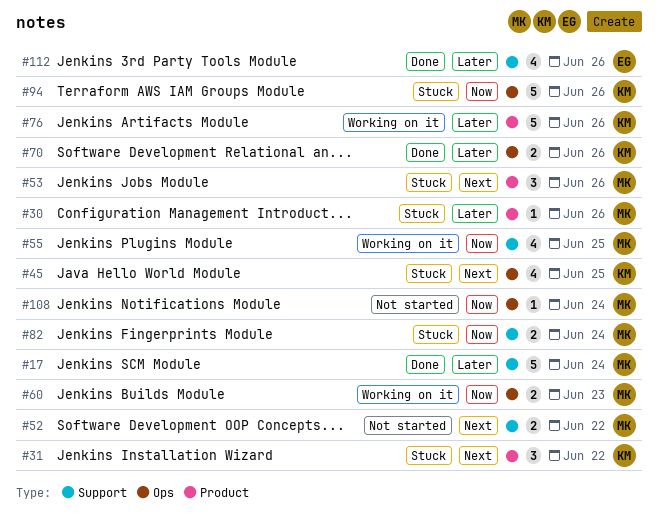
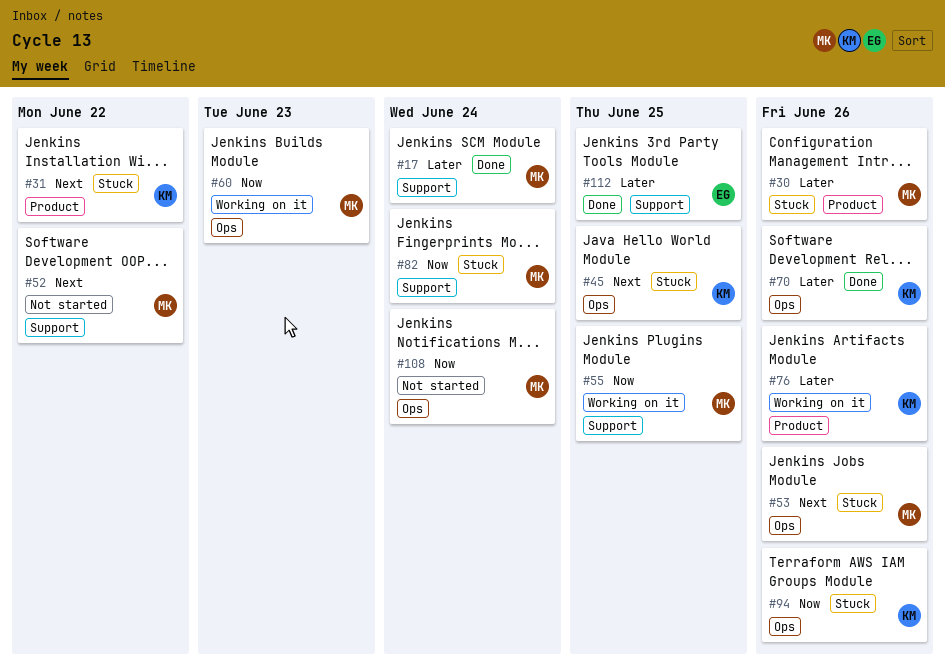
#53, label: Product -> Ops
#112, due: Jun 26 -> Jun 25

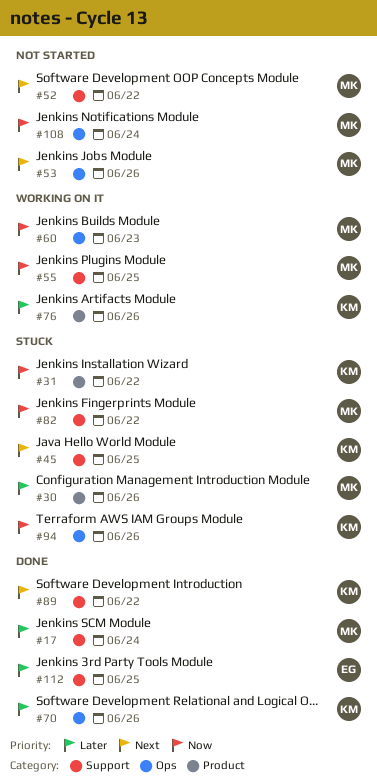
#31, priority: Next -> Now
#45, label: Ops -> Support
#53, status: Stuck -> Not started
#82, due: Jun 24 -> Jun 22
#89: none -> present

